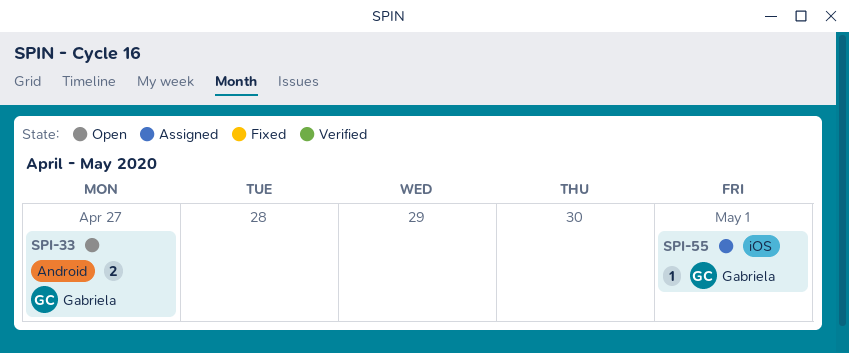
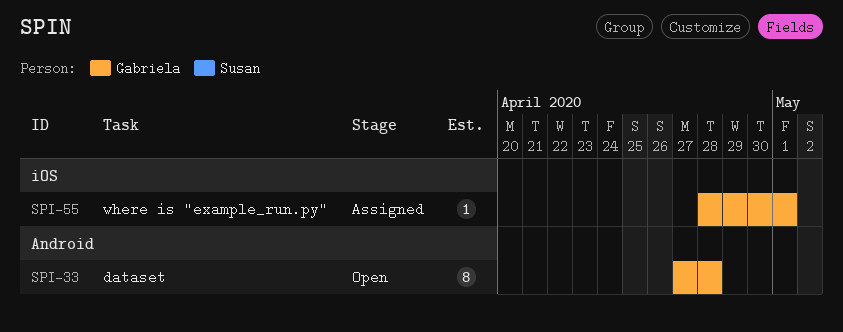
SPI-33, estimate: 2 -> 8
SPI-33, due: Apr 27 -> Apr 28

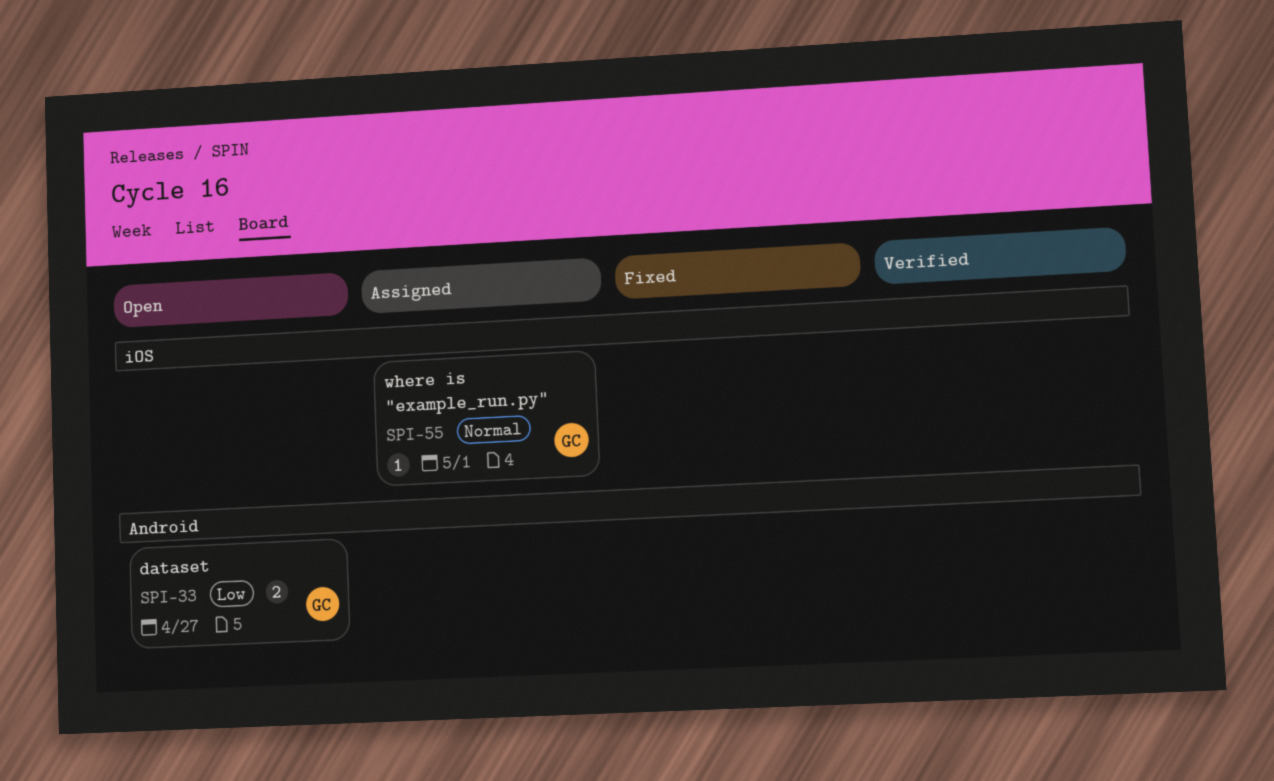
SPI-33, estimate: 8 -> 2
SPI-33, due: Apr 28 -> Apr 27

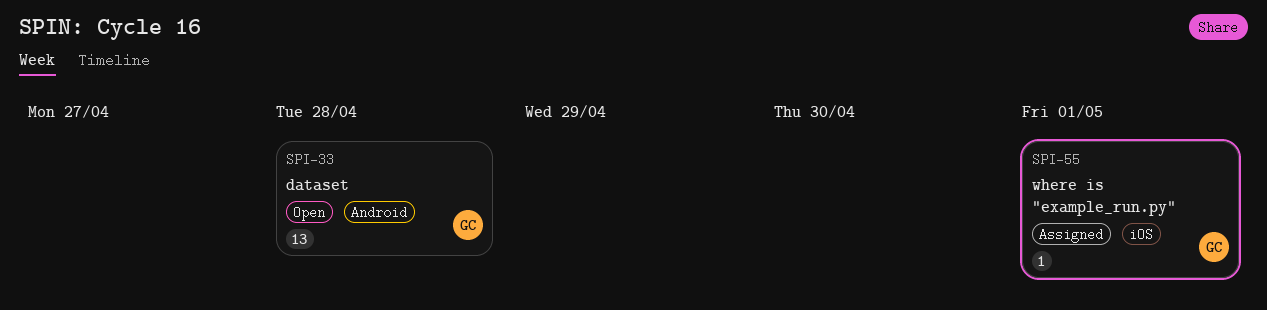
SPI-33, estimate: 2 -> 13
SPI-33, due: Apr 27 -> Apr 28

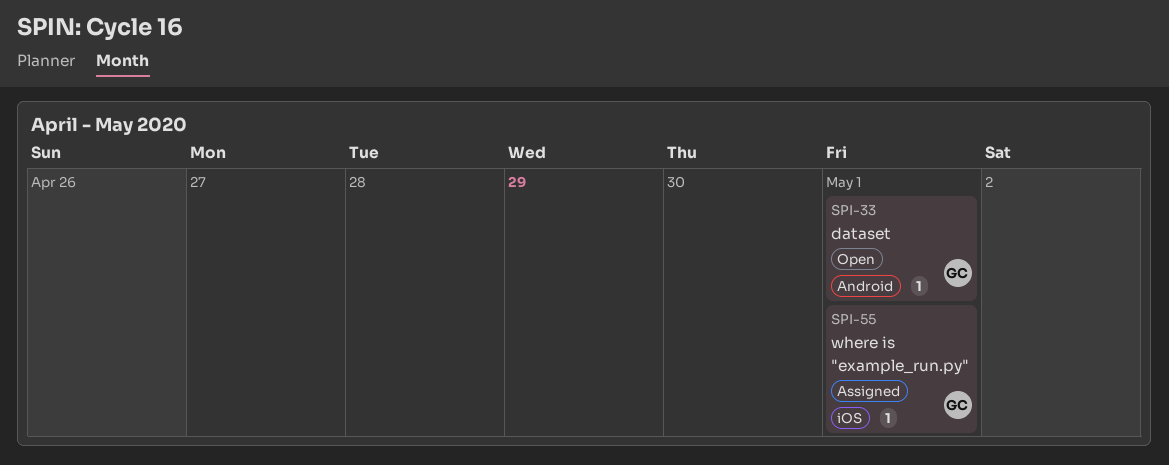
SPI-33, estimate: 13 -> 1
SPI-33, due: Apr 28 -> May 1

